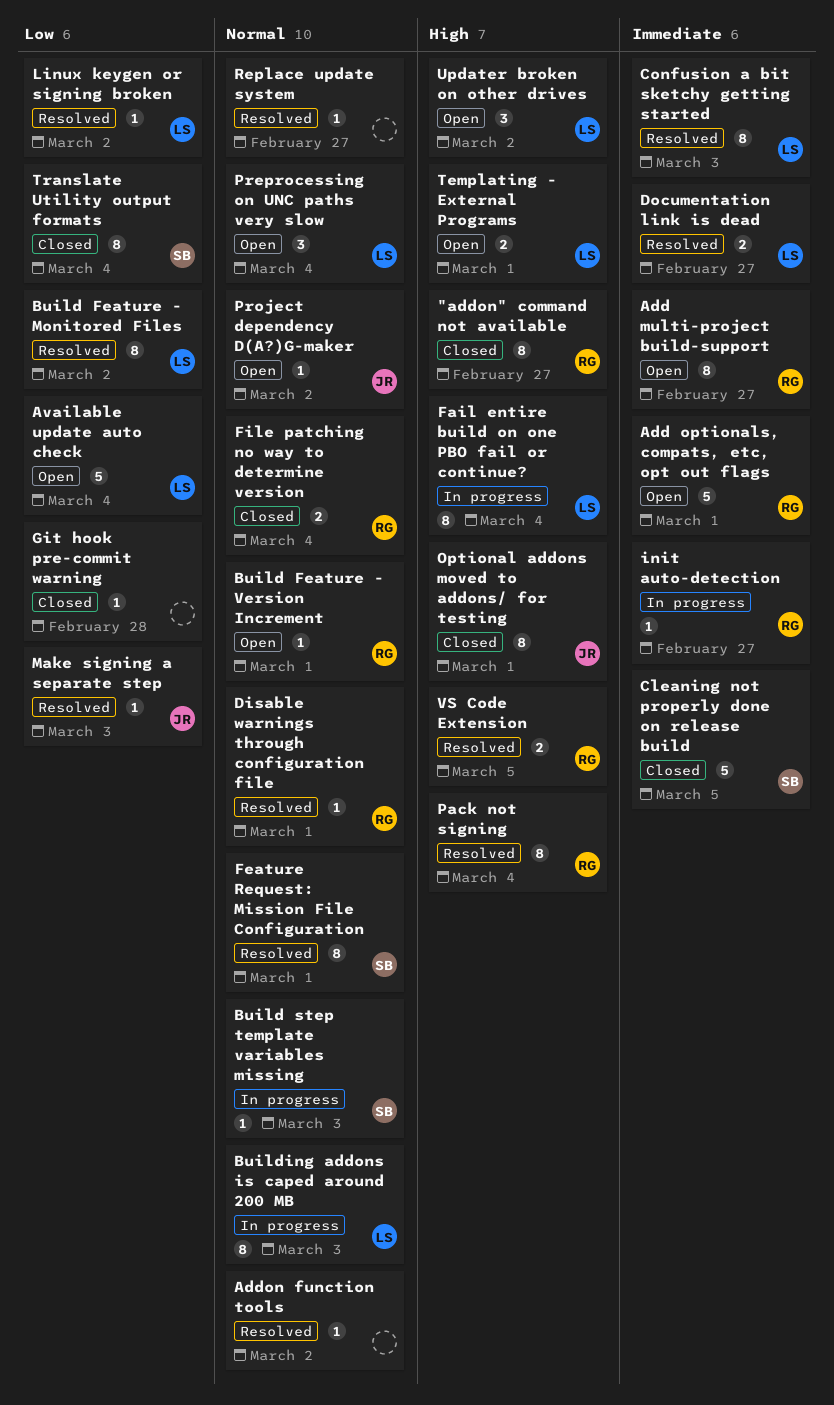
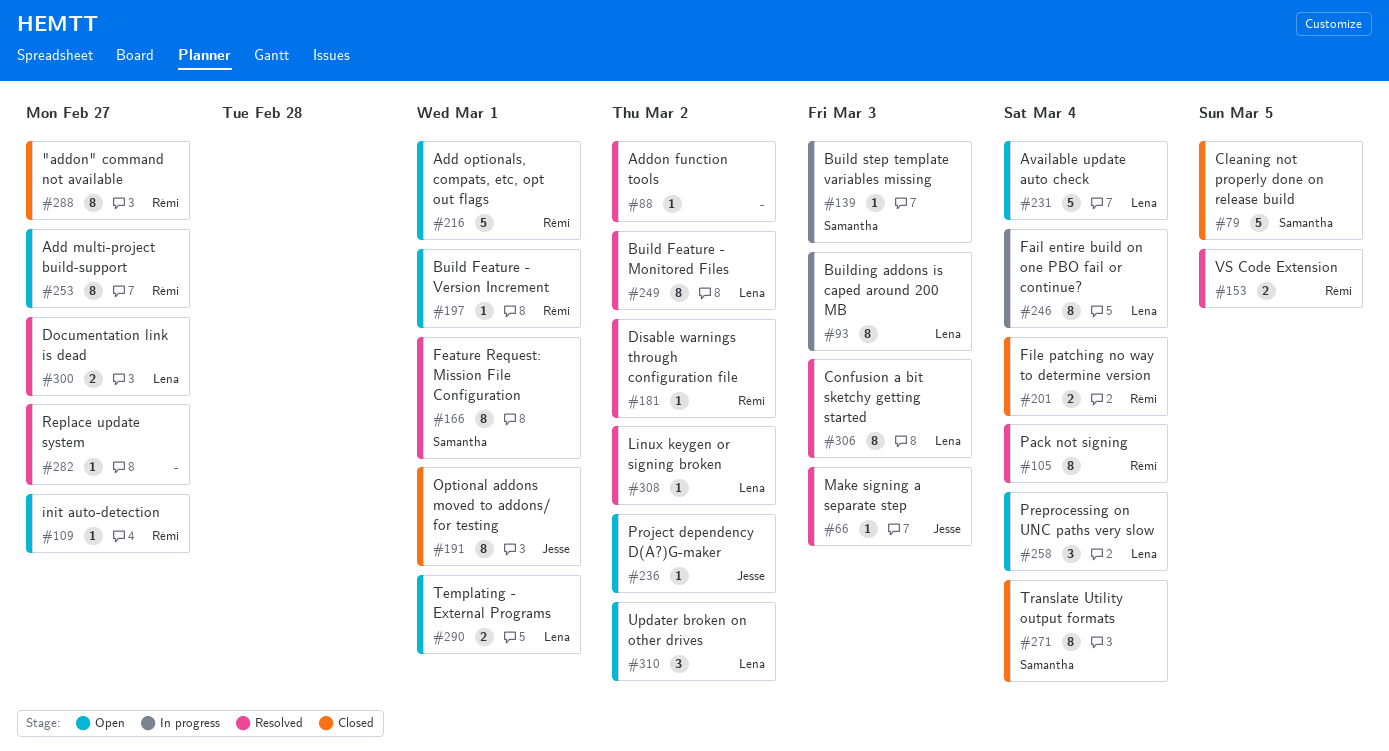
Disable warnings through configuration file, due: Mar 1 -> Mar 2
Git hook pre-commit warning: present -> none
init auto-detection, status: In progress -> Open

